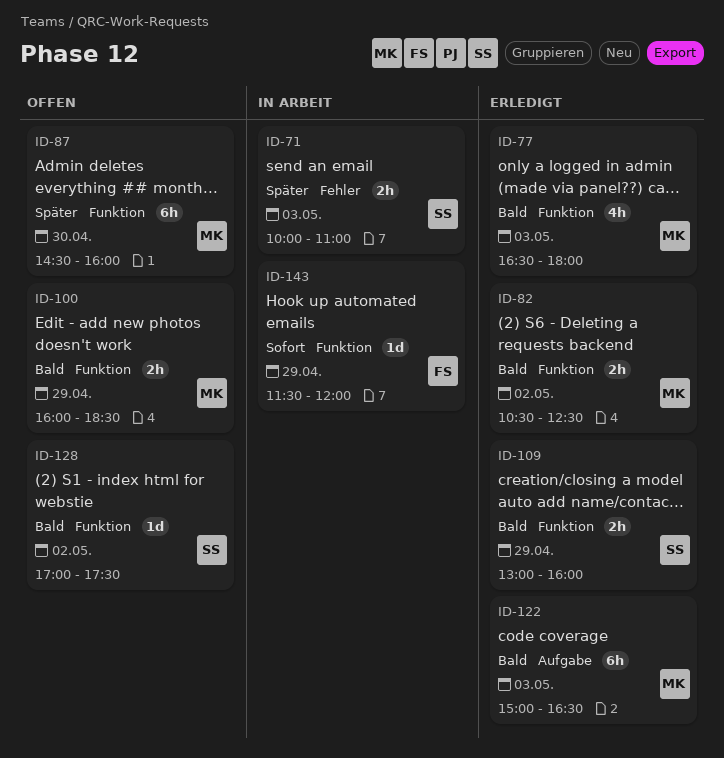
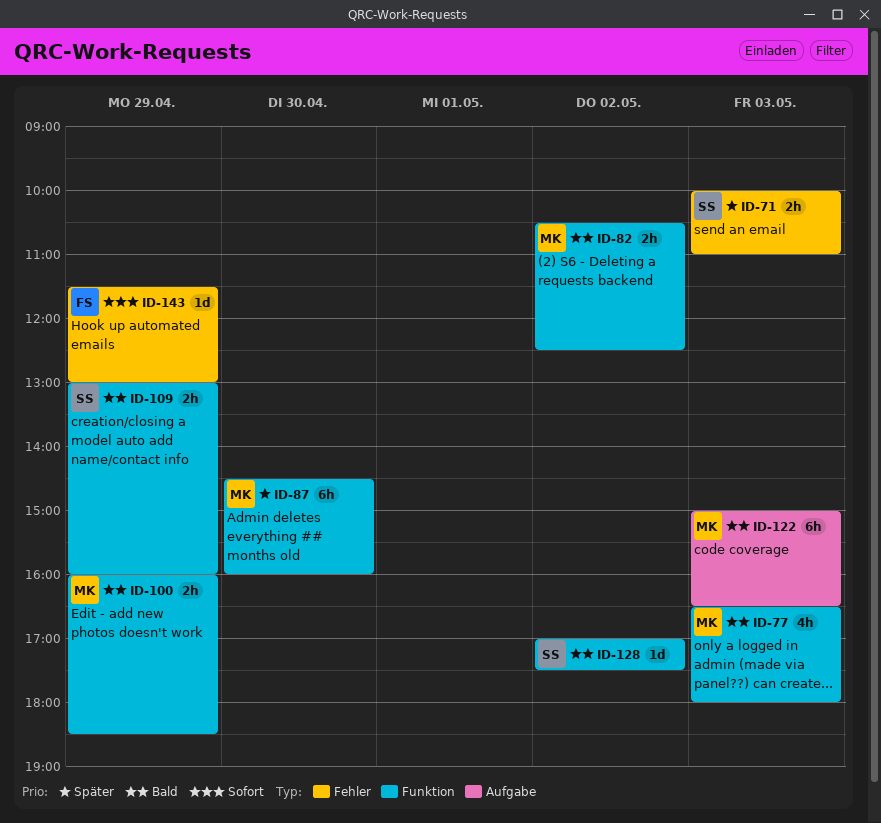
ID-143, label: Funktion -> Fehler
ID-143, ends: 12:00 -> 13:00

